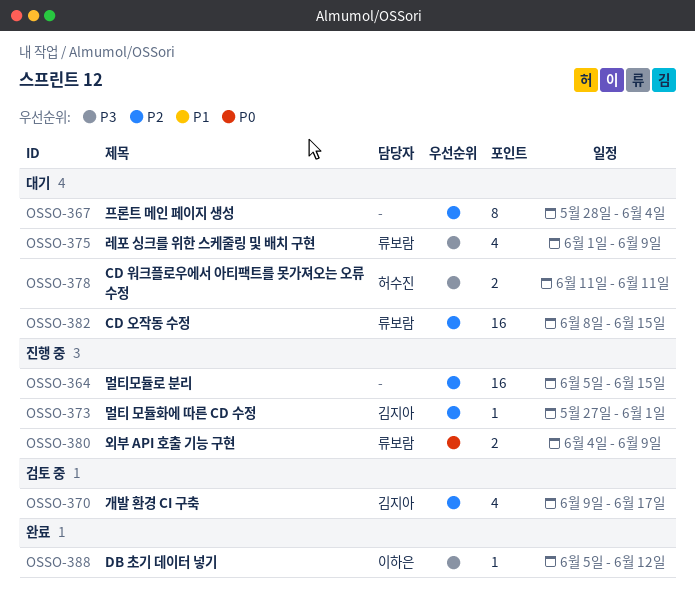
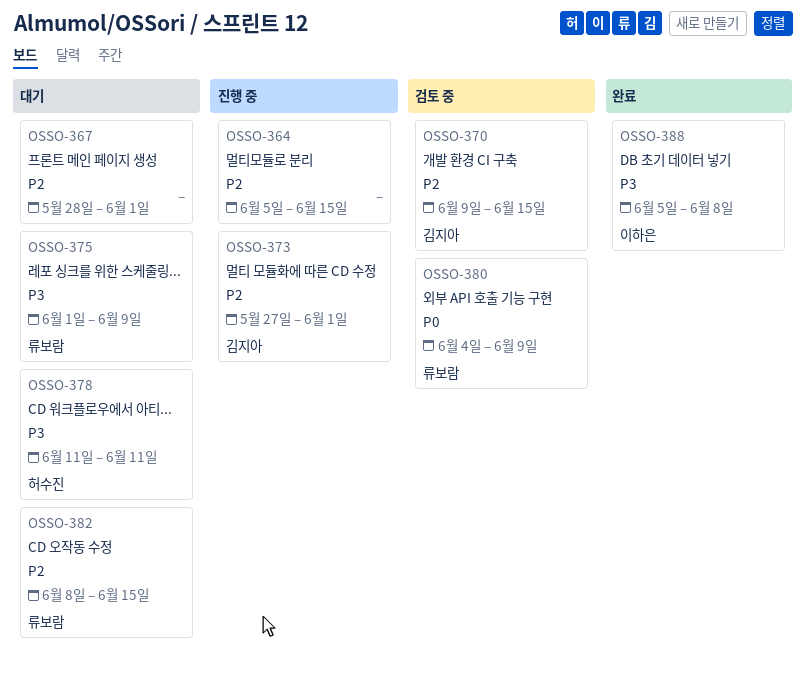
OSSO-367, due: Jun 4 -> Jun 1
OSSO-370, due: Jun 17 -> Jun 15
OSSO-380, status: 진행 중 -> 검토 중
OSSO-388, due: Jun 12 -> Jun 8

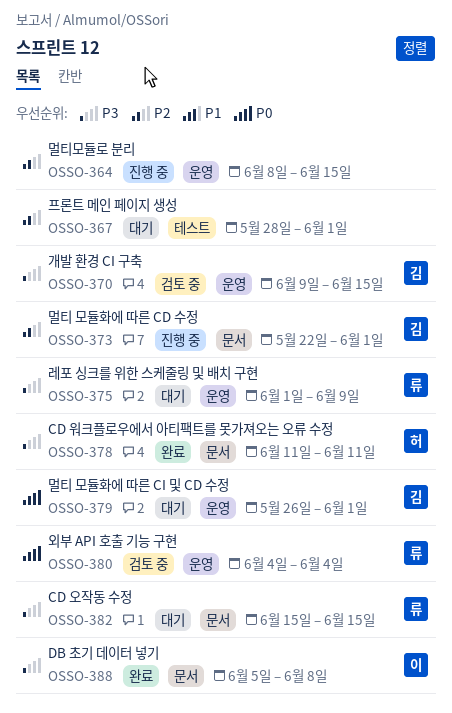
OSSO-364, start: Jun 5 -> Jun 8
OSSO-370, priority: P2 -> P3
OSSO-373, start: May 27 -> May 22
OSSO-378, status: 대기 -> 완료
OSSO-379: none -> present
OSSO-380, due: Jun 9 -> Jun 4
OSSO-382, priority: P2 -> P3
OSSO-382, start: Jun 8 -> Jun 15

